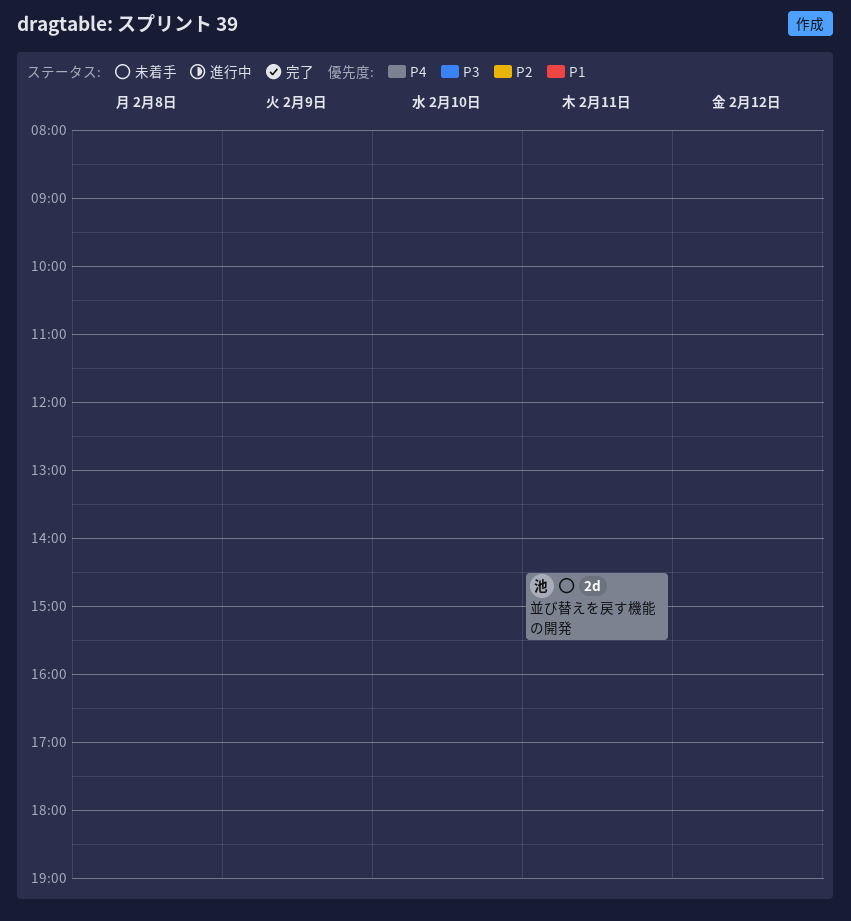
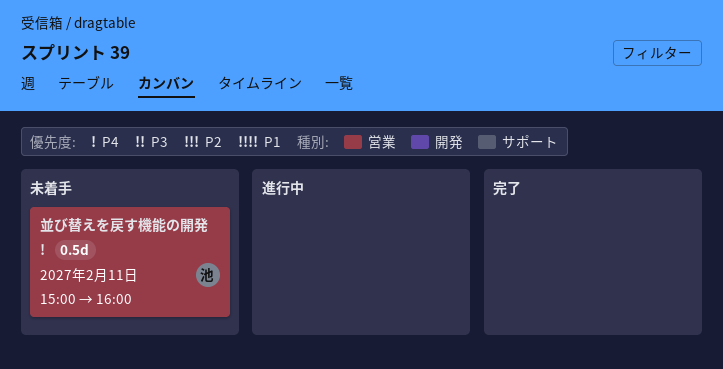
並び替えを戻す機能の開発, estimate: 2d -> 0.5d
並び替えを戻す機能の開発, begins: 14:30 -> 15:00
並び替えを戻す機能の開発, ends: 15:30 -> 16:00

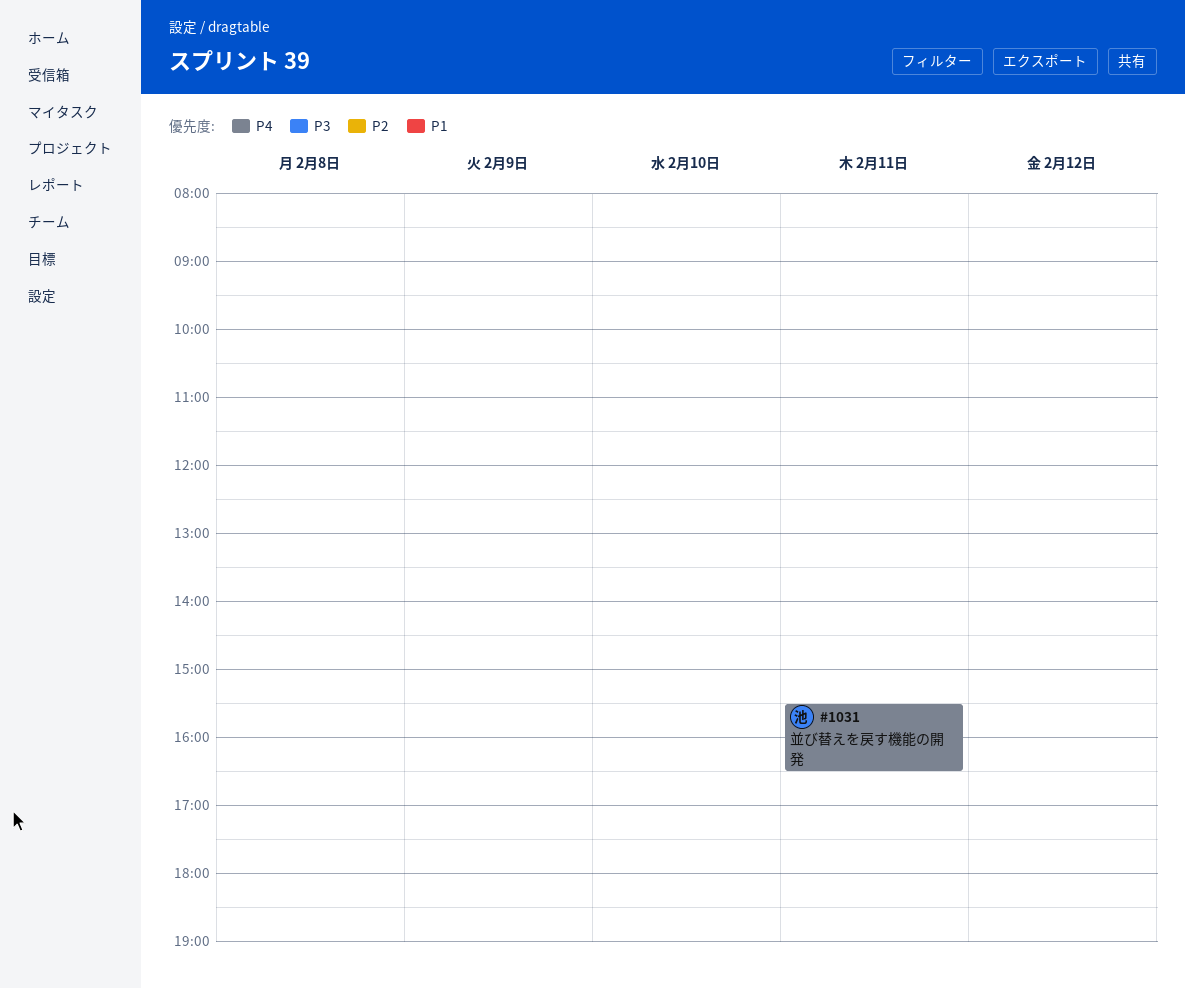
並び替えを戻す機能の開発, begins: 15:00 -> 15:30
並び替えを戻す機能の開発, ends: 16:00 -> 16:30

